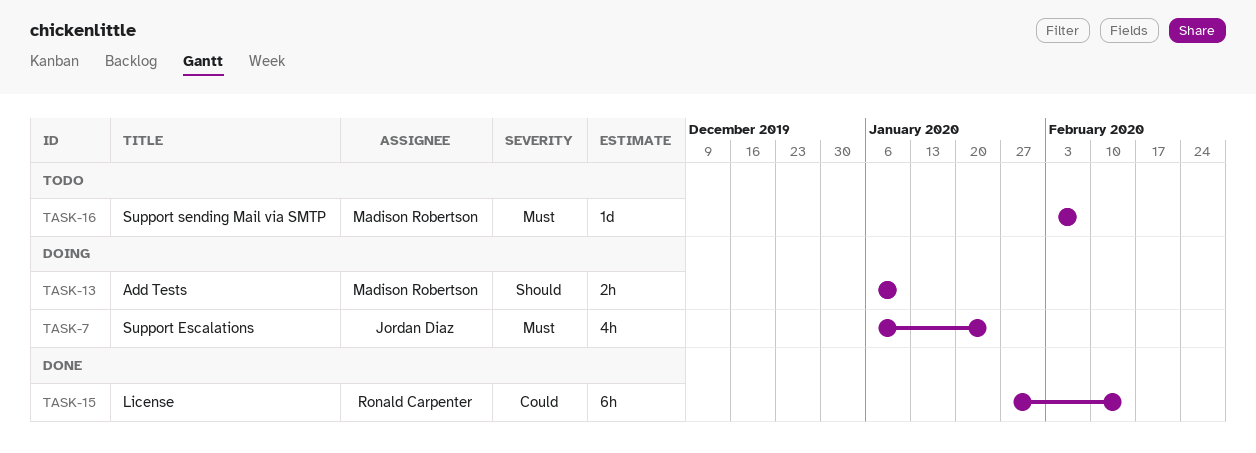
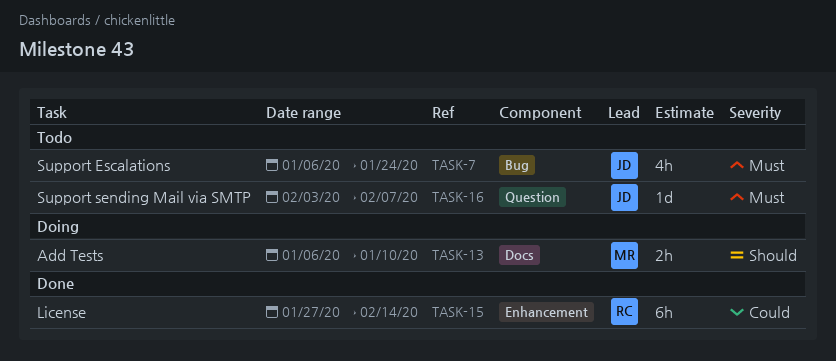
TASK-7, status: Doing -> Todo
TASK-16, owner: Madison Robertson -> Jordan Diaz

